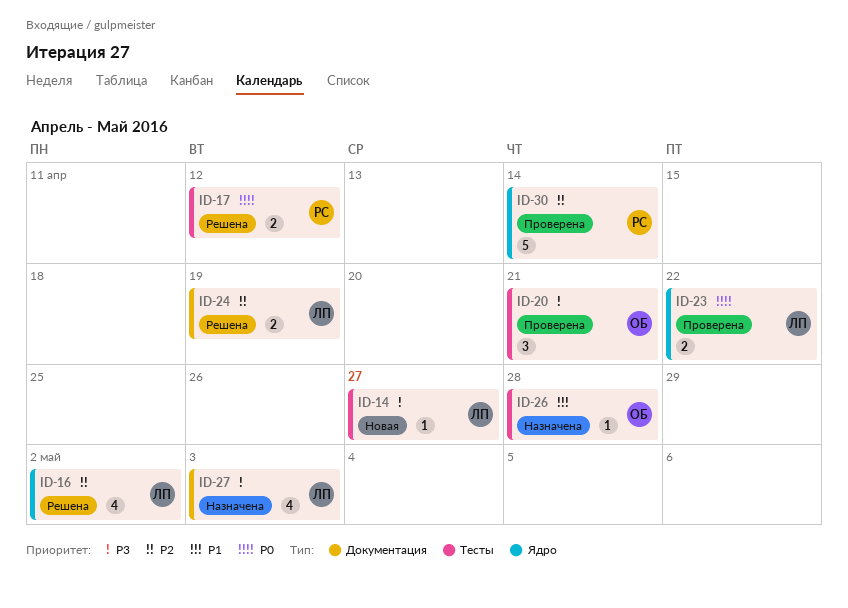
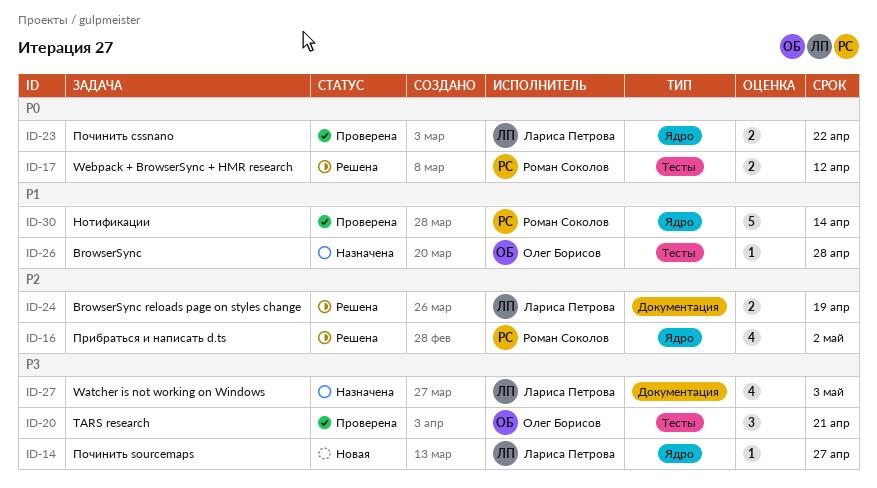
ID-14, label: Тесты -> Ядро
ID-16, owner: Лариса Петрова -> Роман Соколов
ID-30, priority: P2 -> P1

